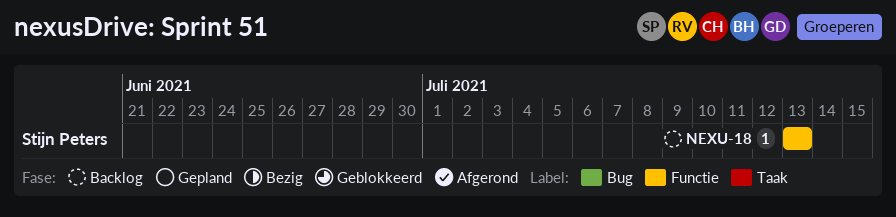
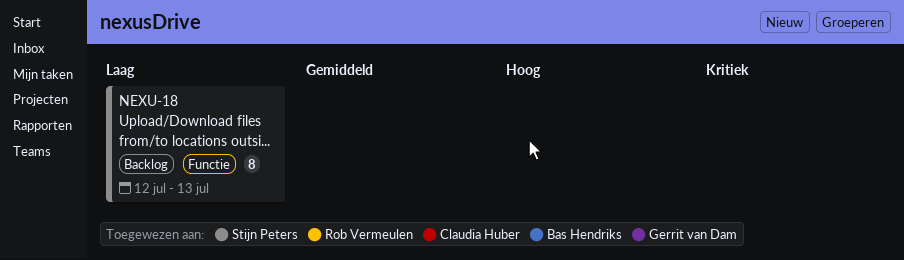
NEXU-18, estimate: 1 -> 8
NEXU-18, start: Jul 13 -> Jul 12

